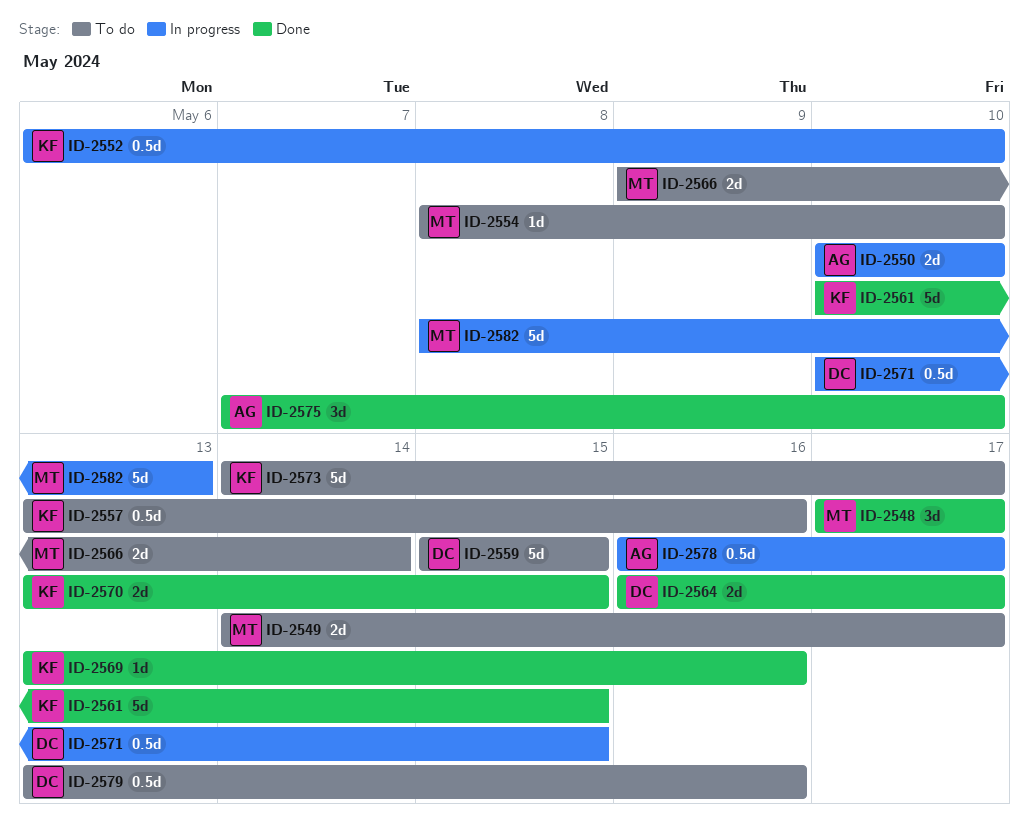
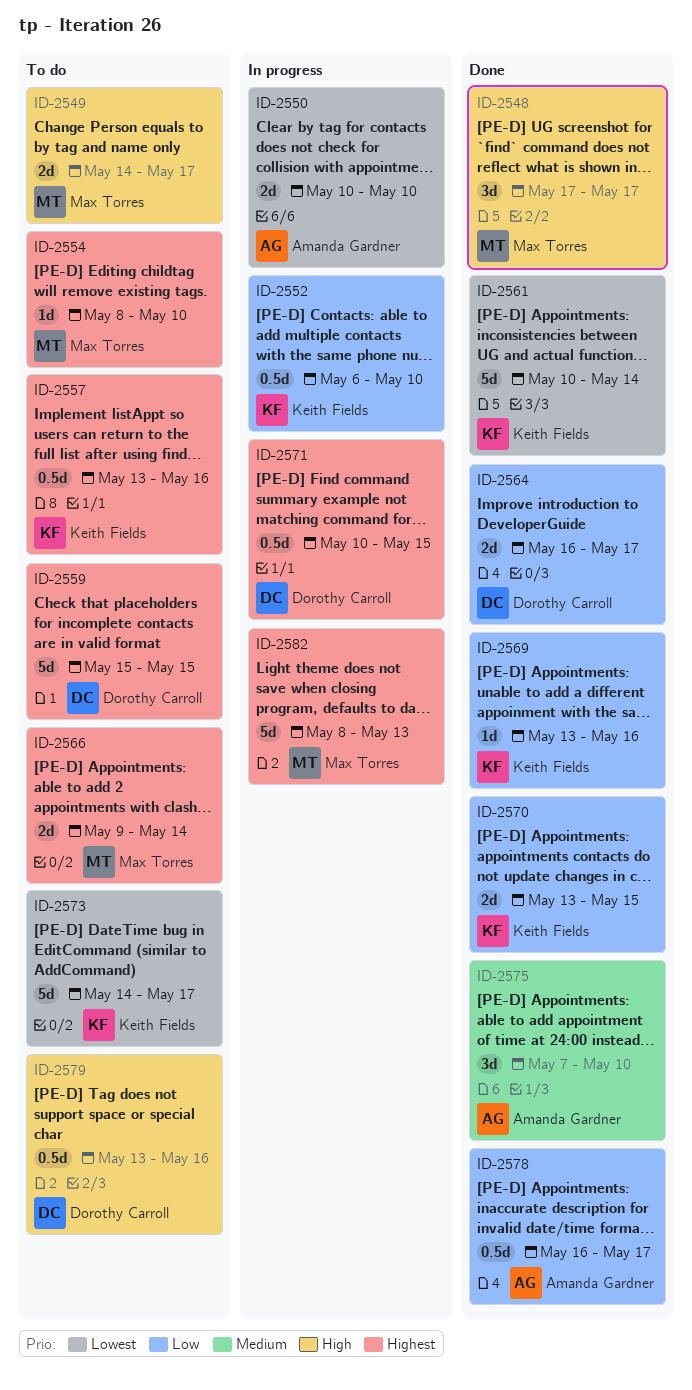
ID-2561, due: May 15 -> May 14
ID-2578, status: In progress -> Done

